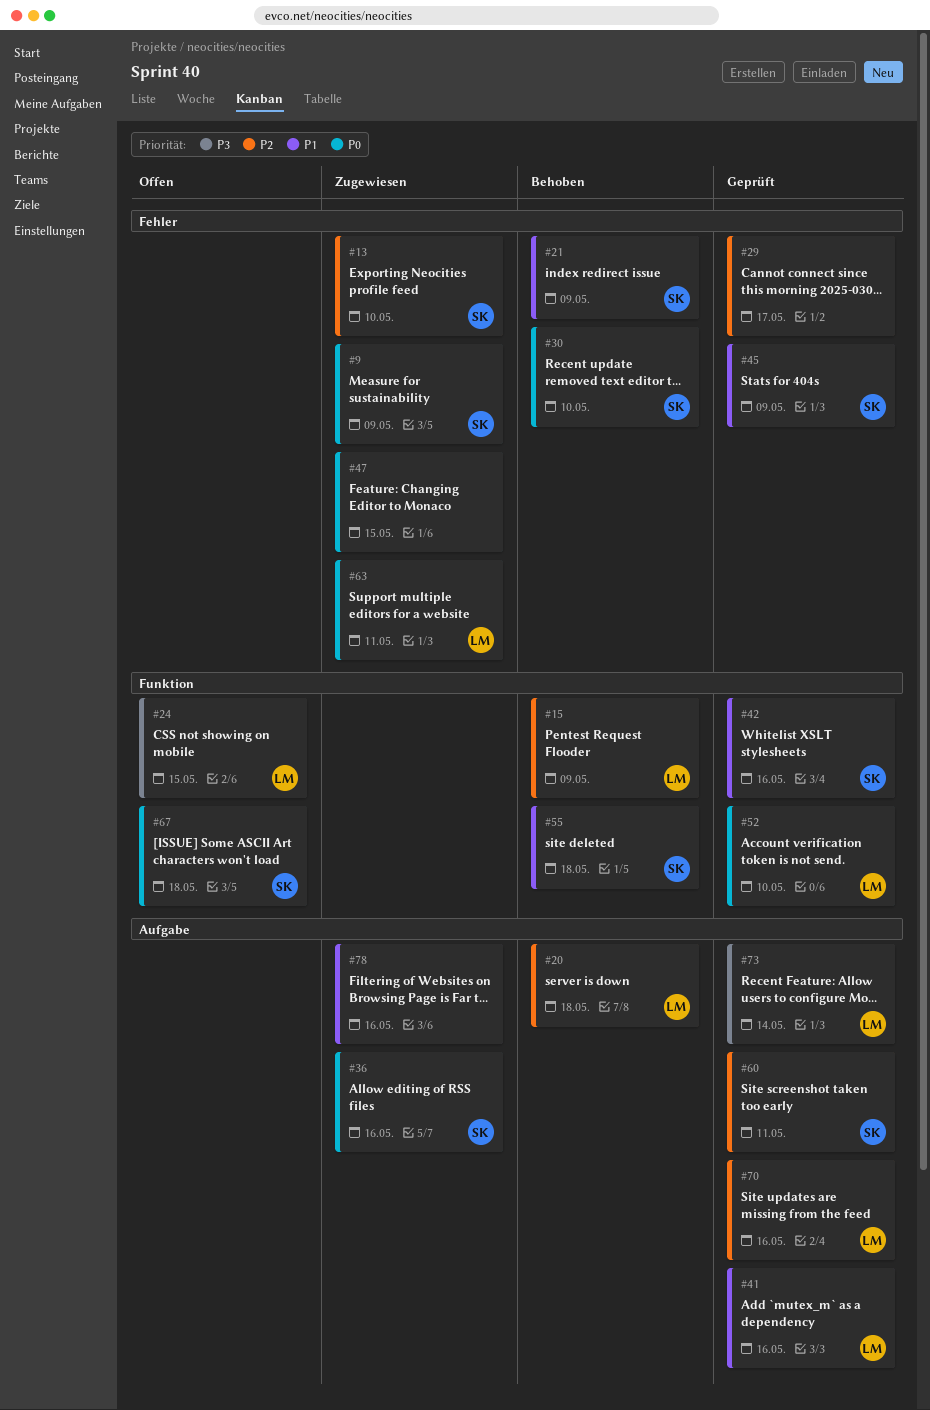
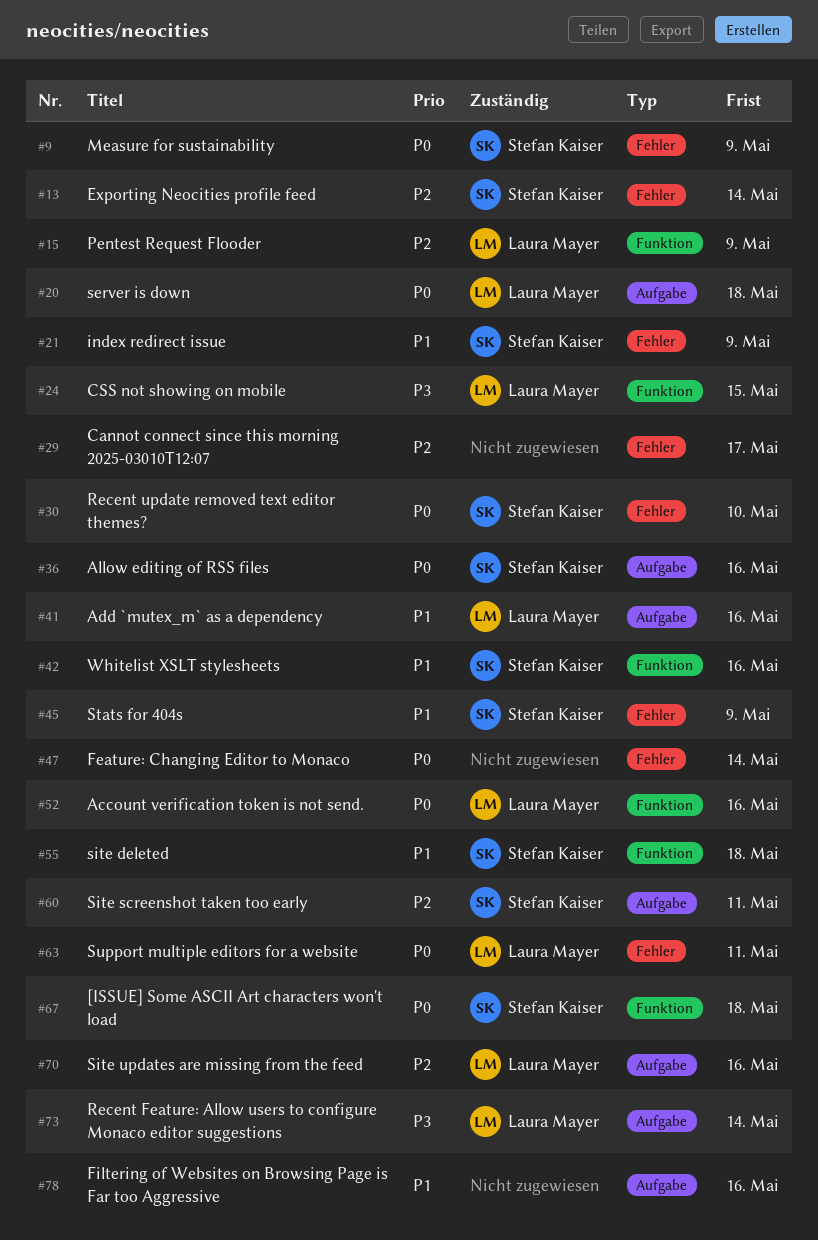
#13, due: May 10 -> May 14
#20, priority: P2 -> P0
#47, due: May 15 -> May 14
#52, due: May 10 -> May 16

